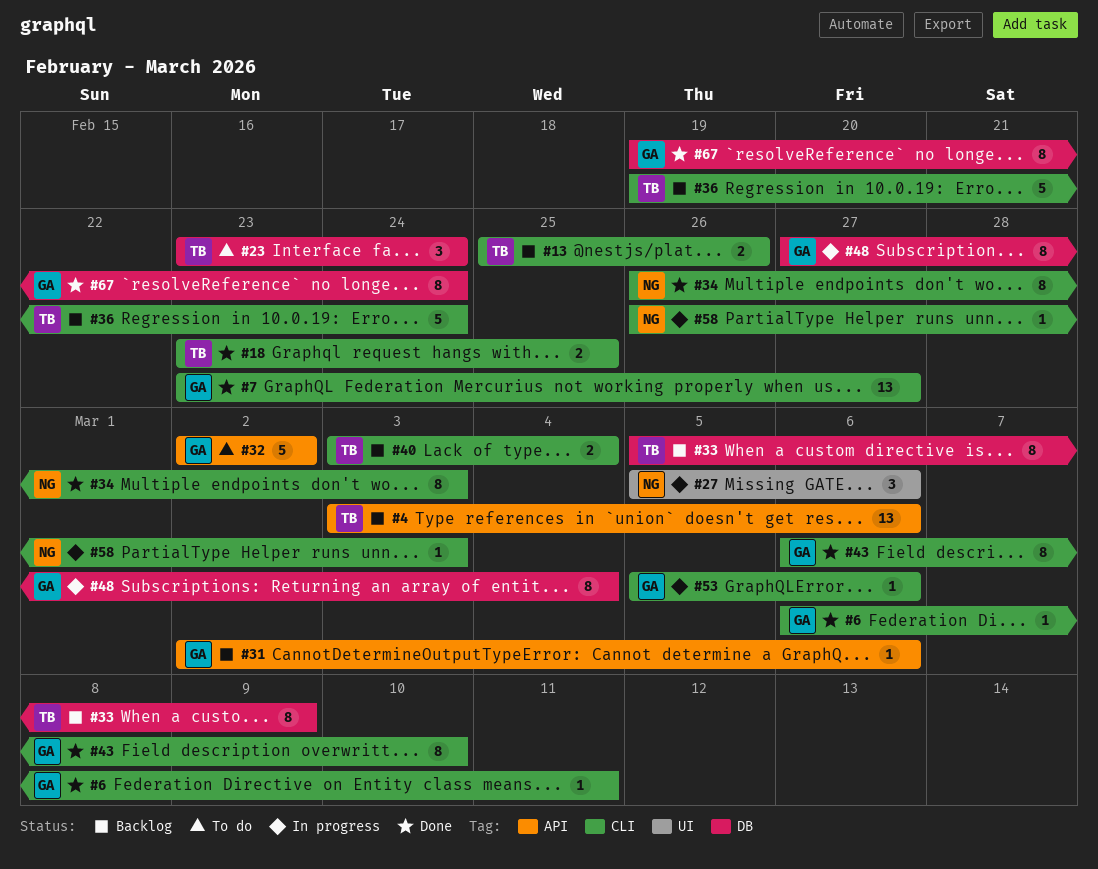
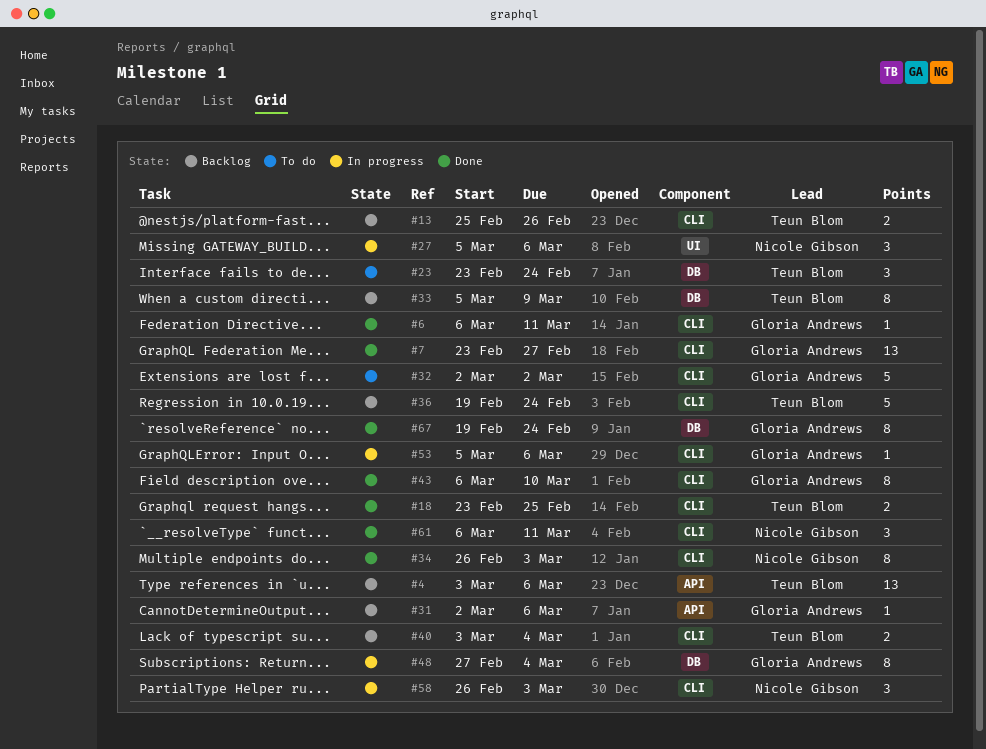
#32, label: API -> CLI
#58, estimate: 1 -> 3
#61: none -> present

